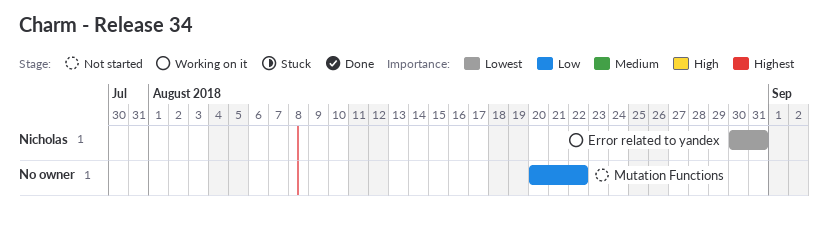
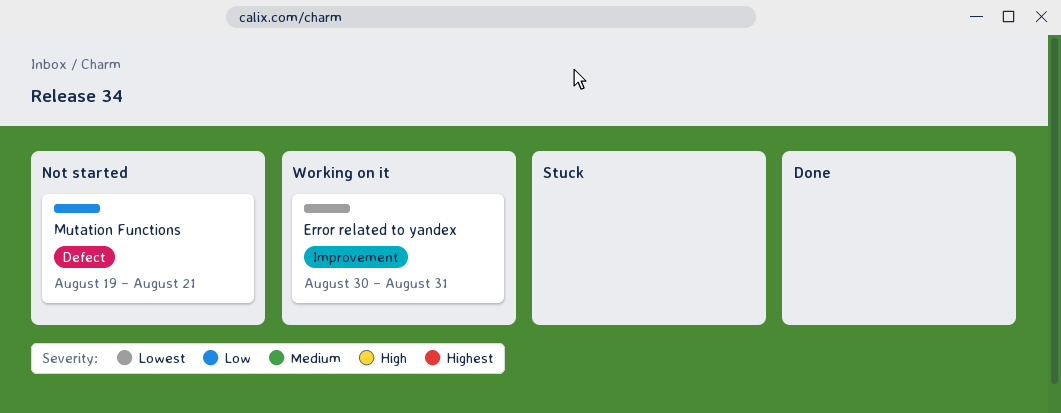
Mutation Functions, start: Aug 20 -> Aug 19
Mutation Functions, due: Aug 22 -> Aug 21

